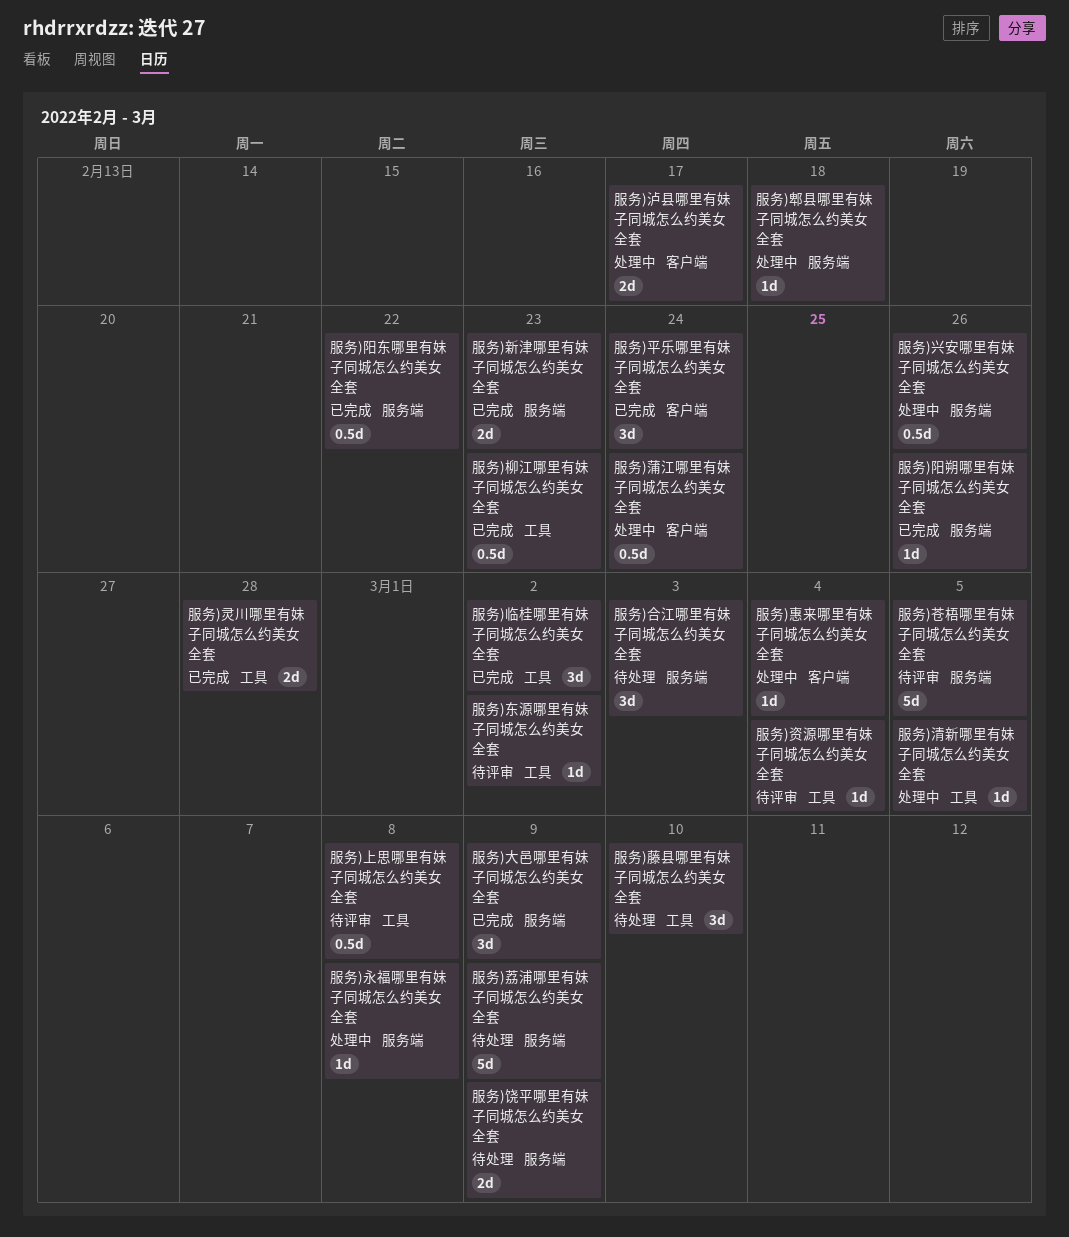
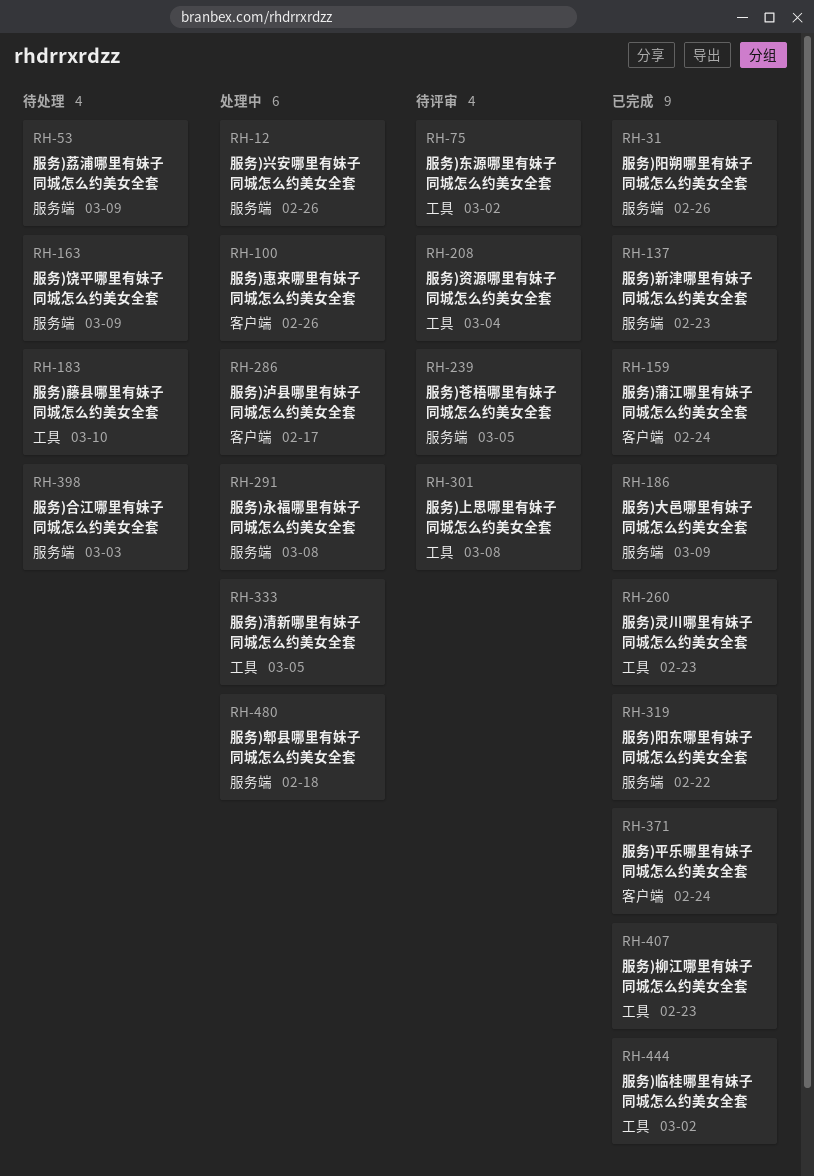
服务)惠来哪里有妹子同城怎么约美女全套, due: Mar 4 -> Feb 26
服务)灵川哪里有妹子同城怎么约美女全套, due: Feb 28 -> Feb 23
服务)蒲江哪里有妹子同城怎么约美女全套, status: 处理中 -> 已完成

